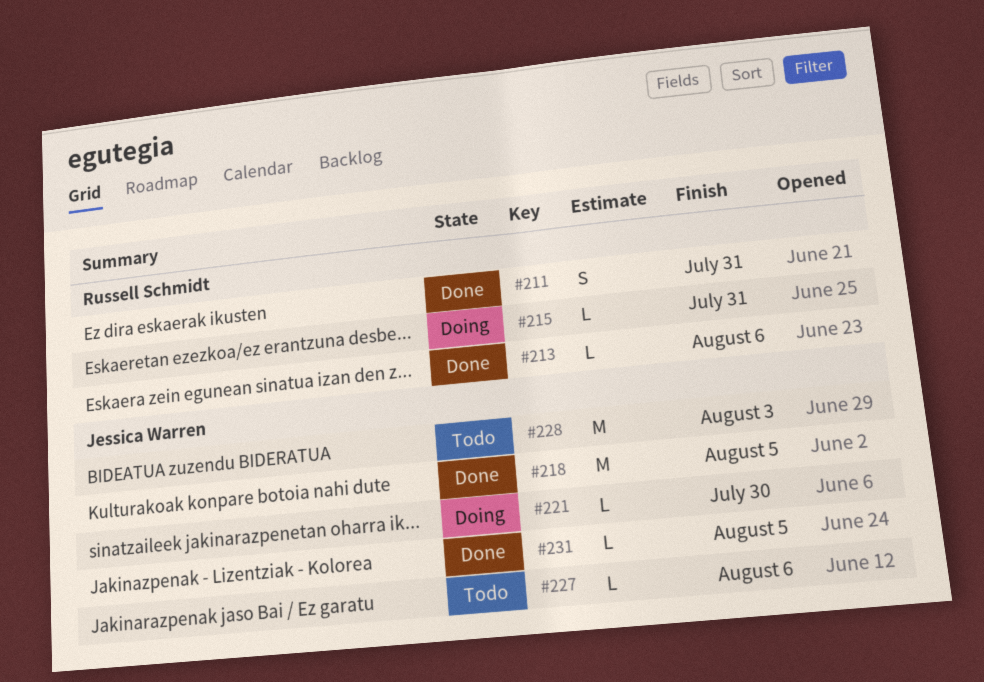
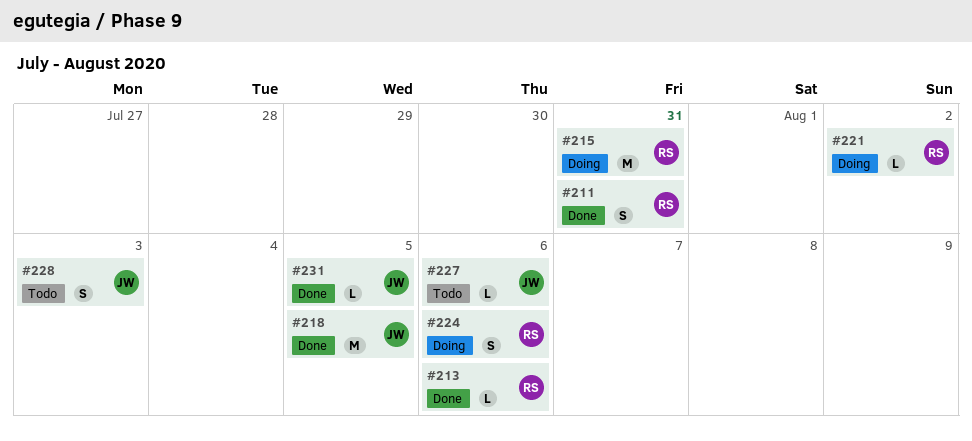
#215, estimate: L -> M
#221, owner: Jessica Warren -> Russell Schmidt
#221, due: Jul 30 -> Aug 2
#224: none -> present
#228, estimate: M -> S

